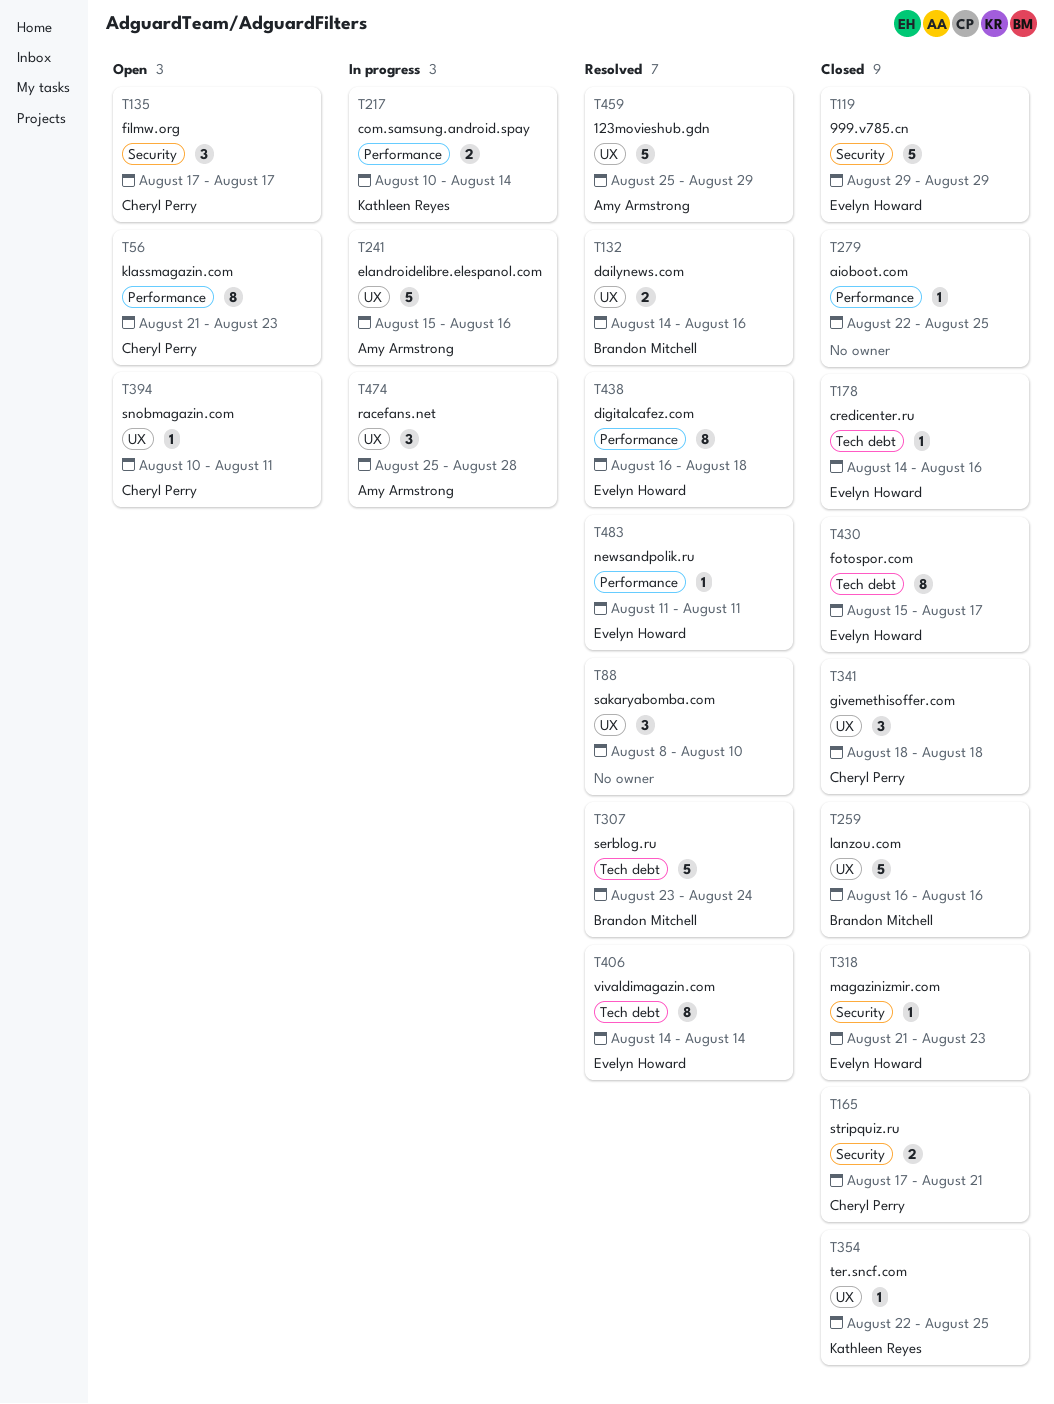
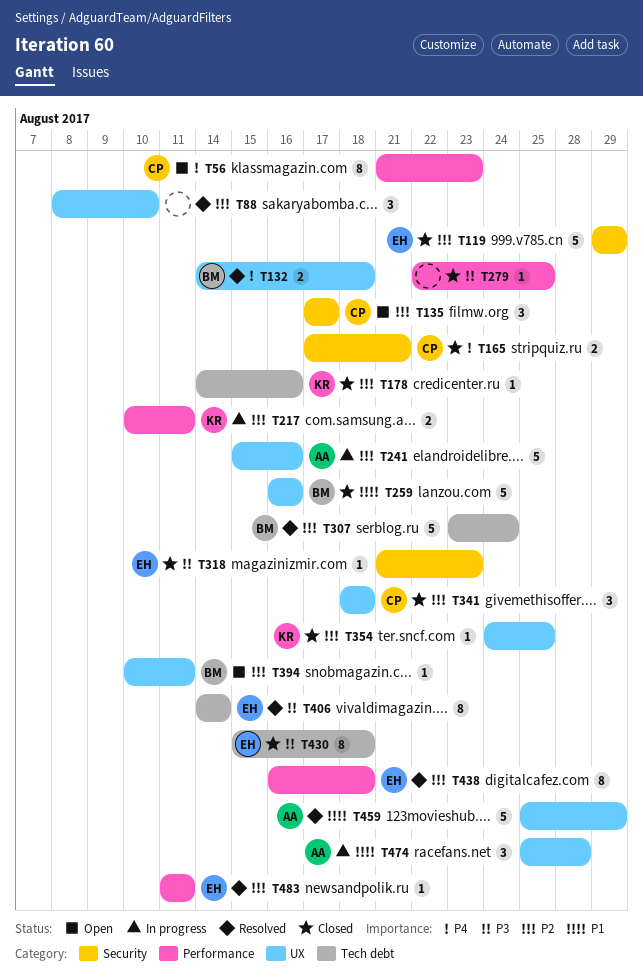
T132, due: Aug 16 -> Aug 18
T178, owner: Evelyn Howard -> Kathleen Reyes
T217, due: Aug 14 -> Aug 11
T354, start: Aug 22 -> Aug 24
T394, owner: Cheryl Perry -> Brandon Mitchell
T430, due: Aug 17 -> Aug 18

